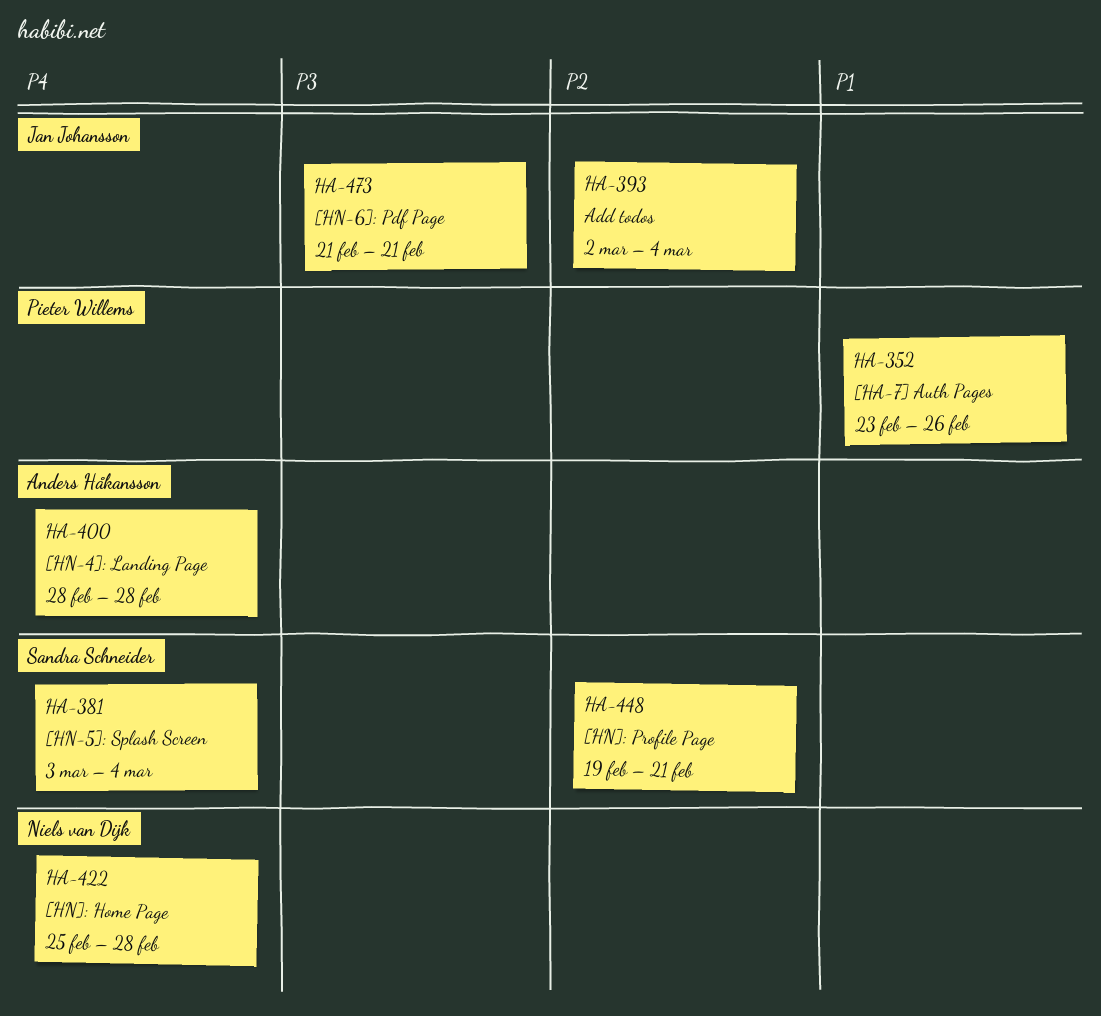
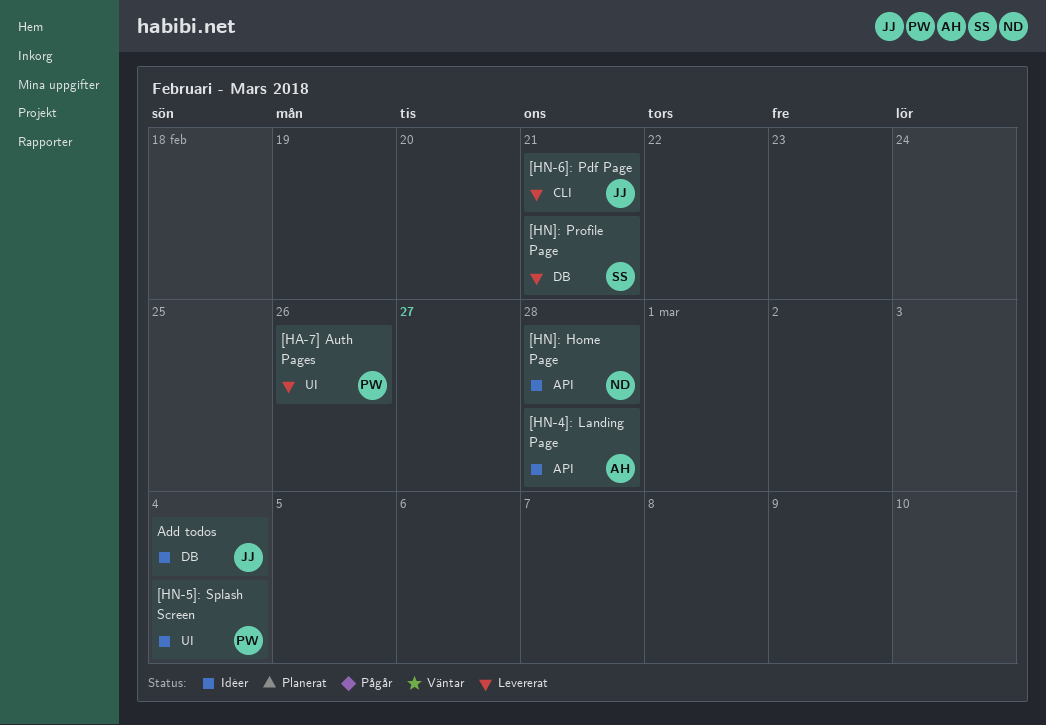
[HN-5]: Splash Screen, owner: Sandra Schneider -> Pieter Willems

